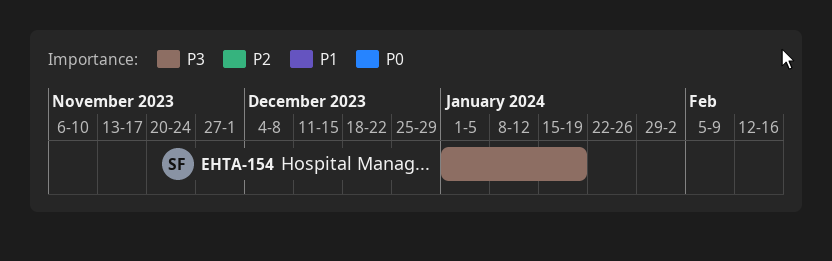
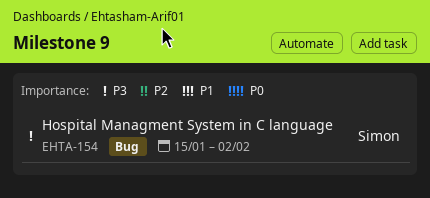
EHTA-154, start: Jan 1 -> Jan 15
EHTA-154, due: Jan 19 -> Feb 2

